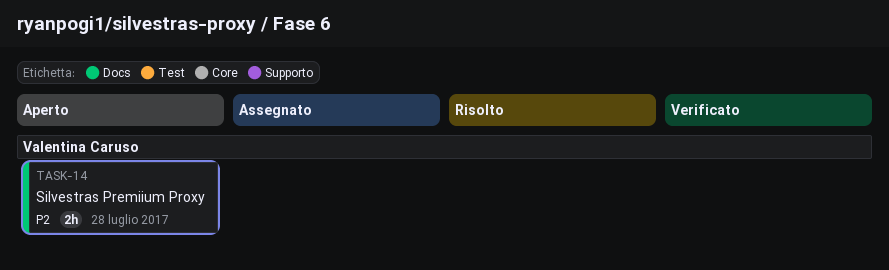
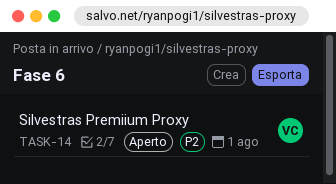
TASK-14, due: Jul 28 -> Aug 1

